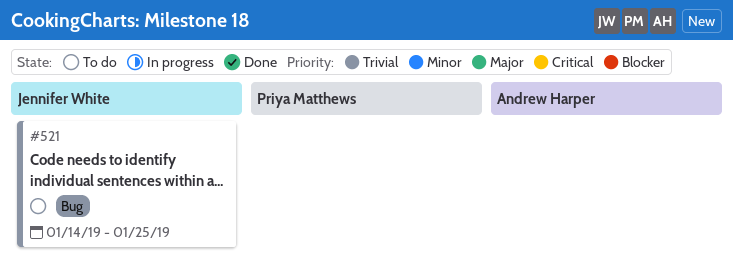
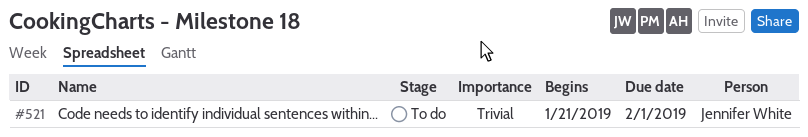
#521, start: Jan 14 -> Jan 21
#521, due: Jan 25 -> Feb 1

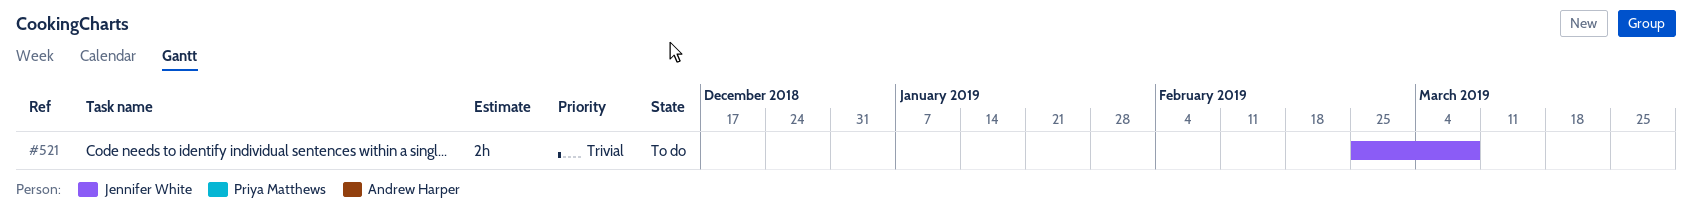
#521, start: Jan 21 -> Feb 25
#521, due: Feb 1 -> Mar 8

